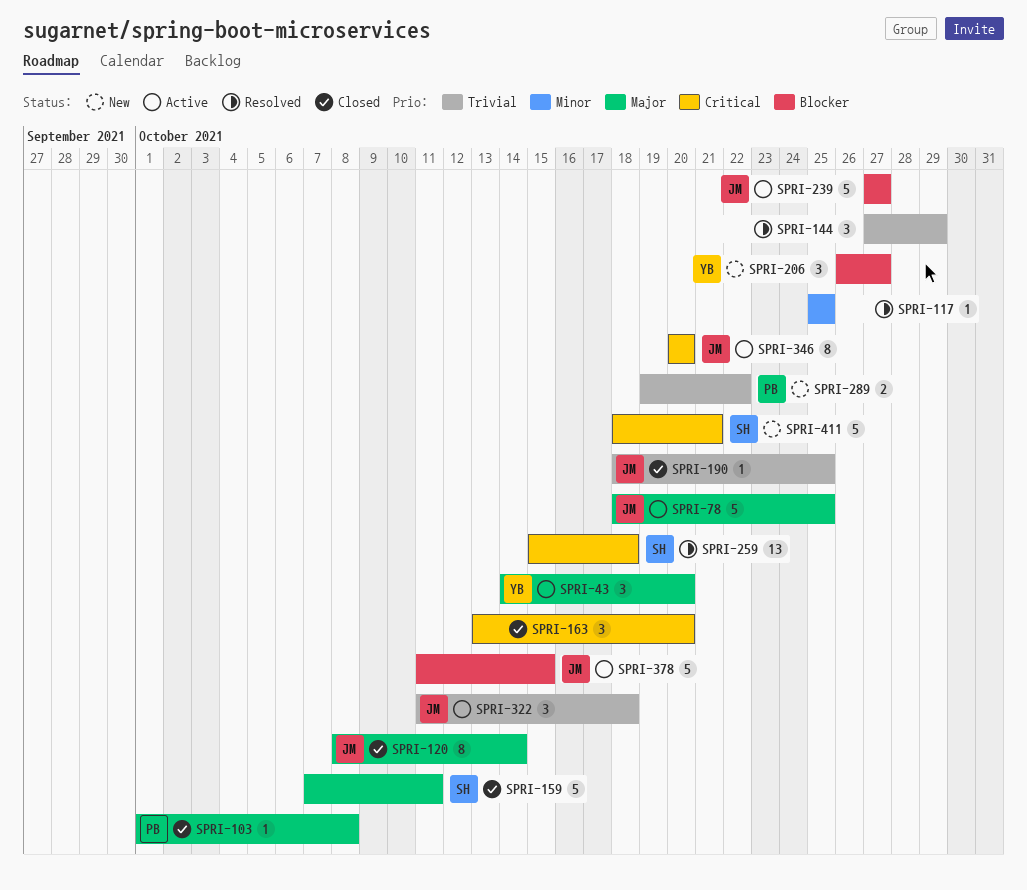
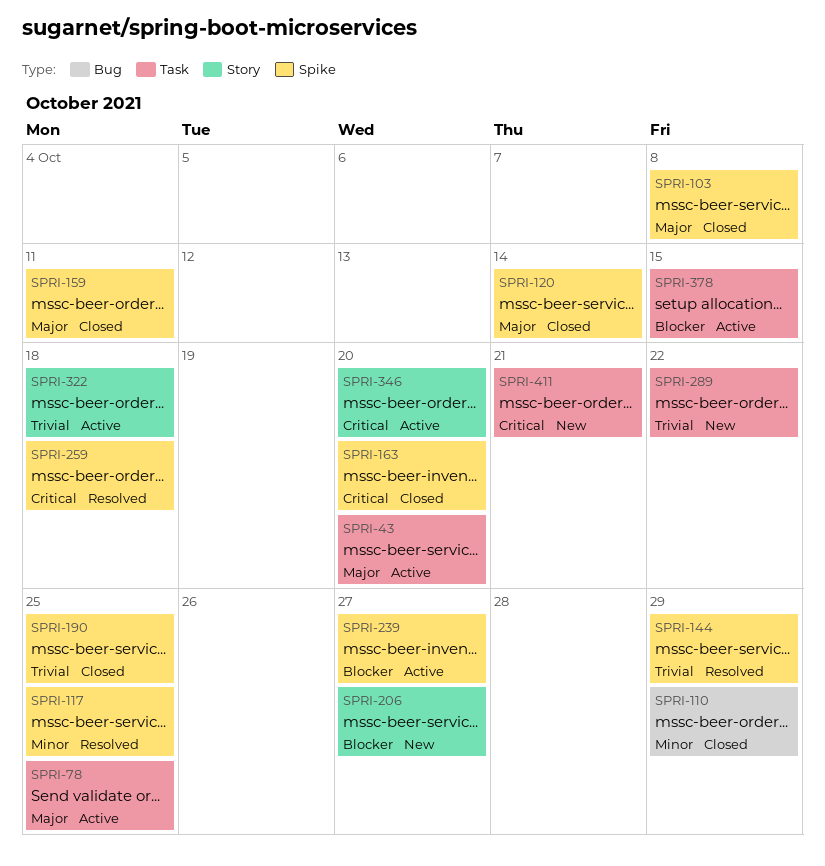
SPRI-110: none -> present

